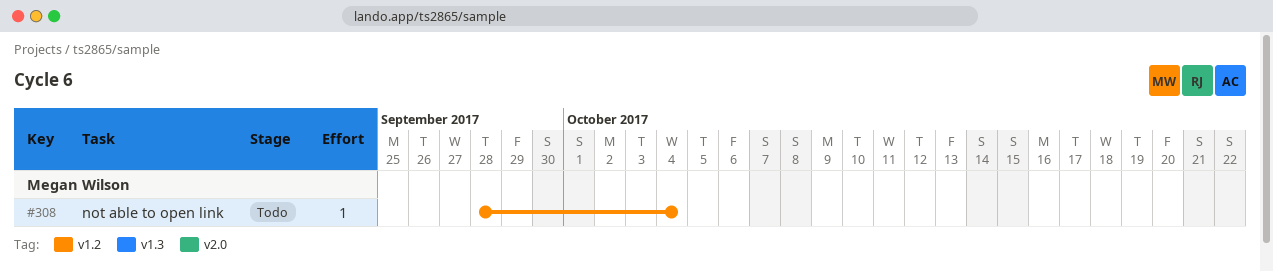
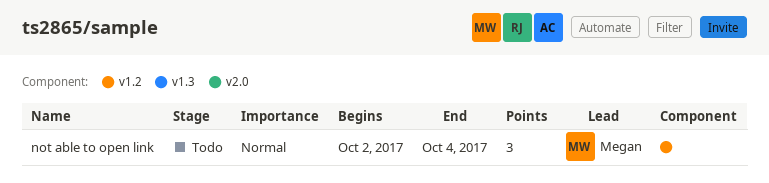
not able to open link, estimate: 1 -> 3
not able to open link, start: Sep 28 -> Oct 2

